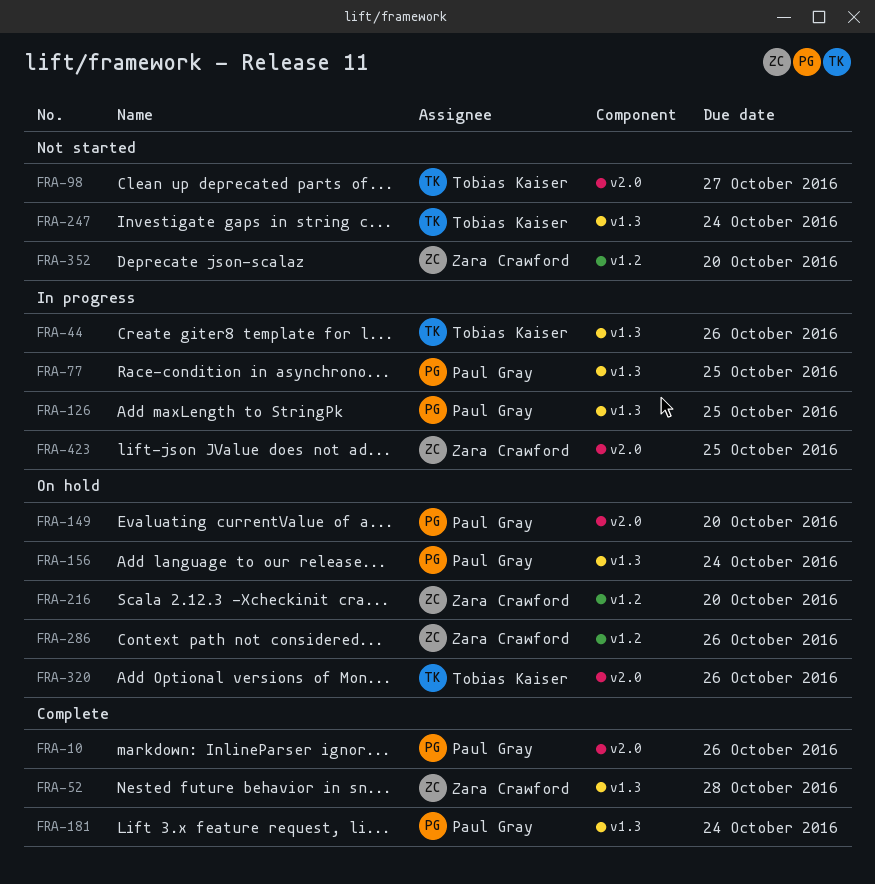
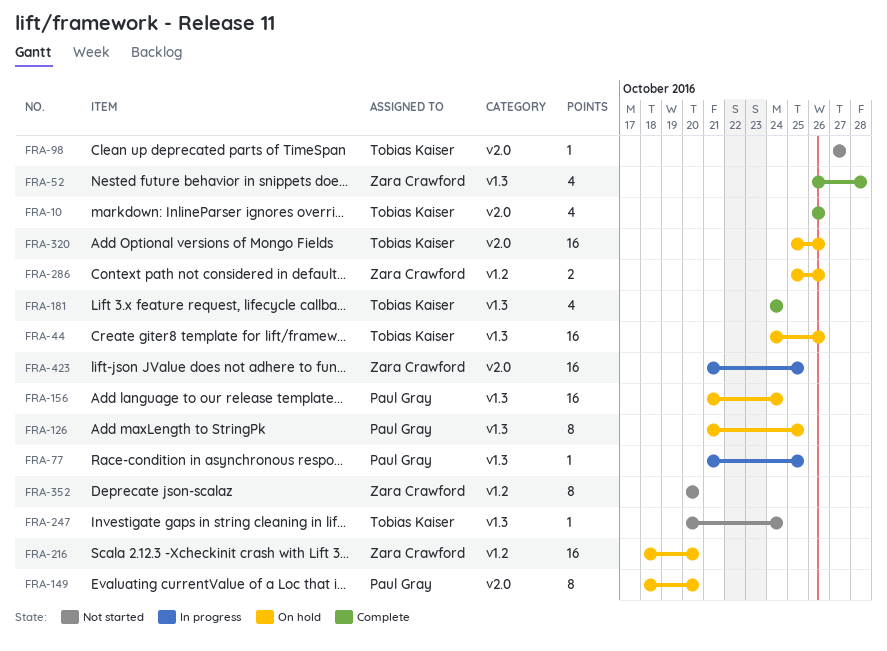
FRA-10, owner: Paul Gray -> Tobias Kaiser
FRA-44, status: In progress -> On hold
FRA-126, status: In progress -> On hold
FRA-181, owner: Paul Gray -> Tobias Kaiser

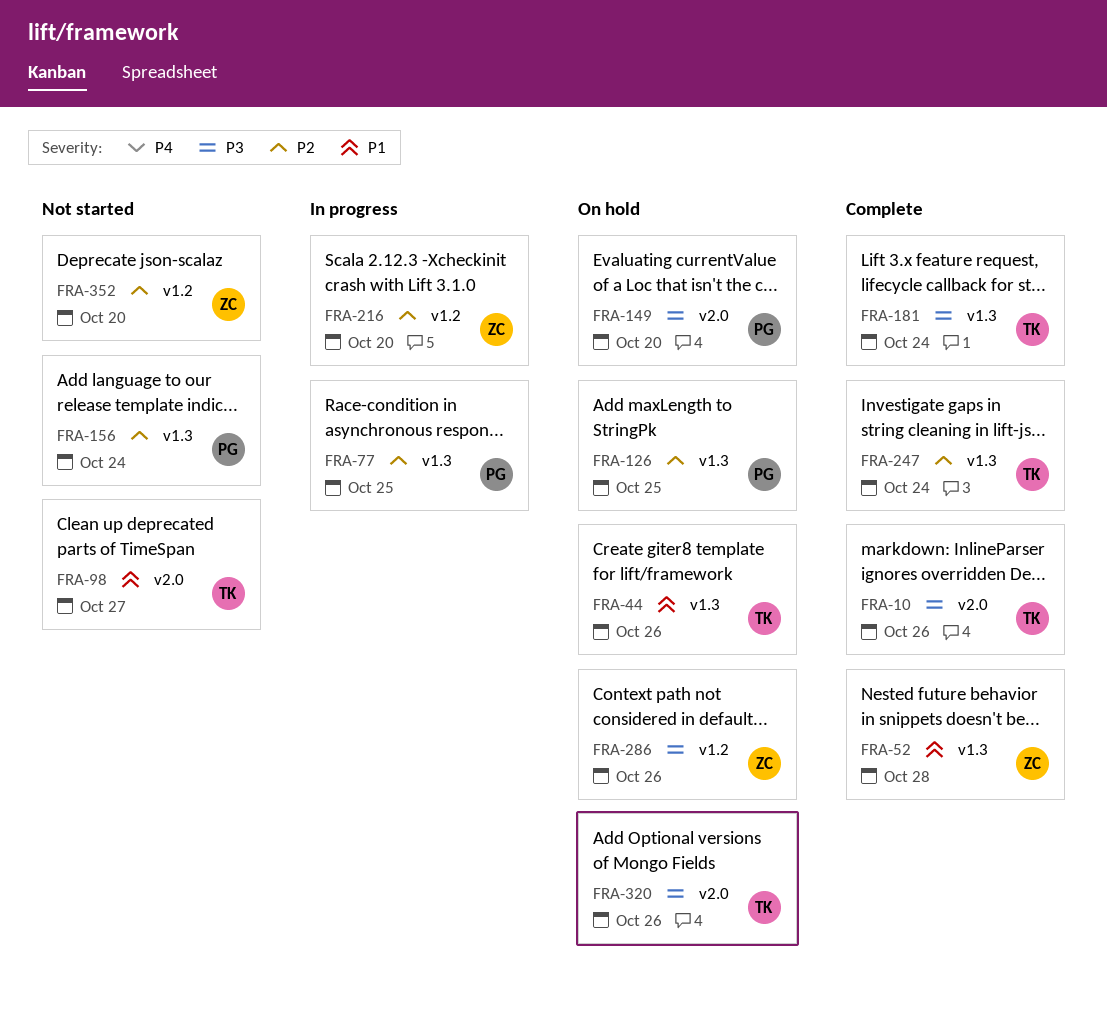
FRA-156, status: On hold -> Not started
FRA-216, status: On hold -> In progress
FRA-247, status: Not started -> Complete
FRA-423: present -> none

